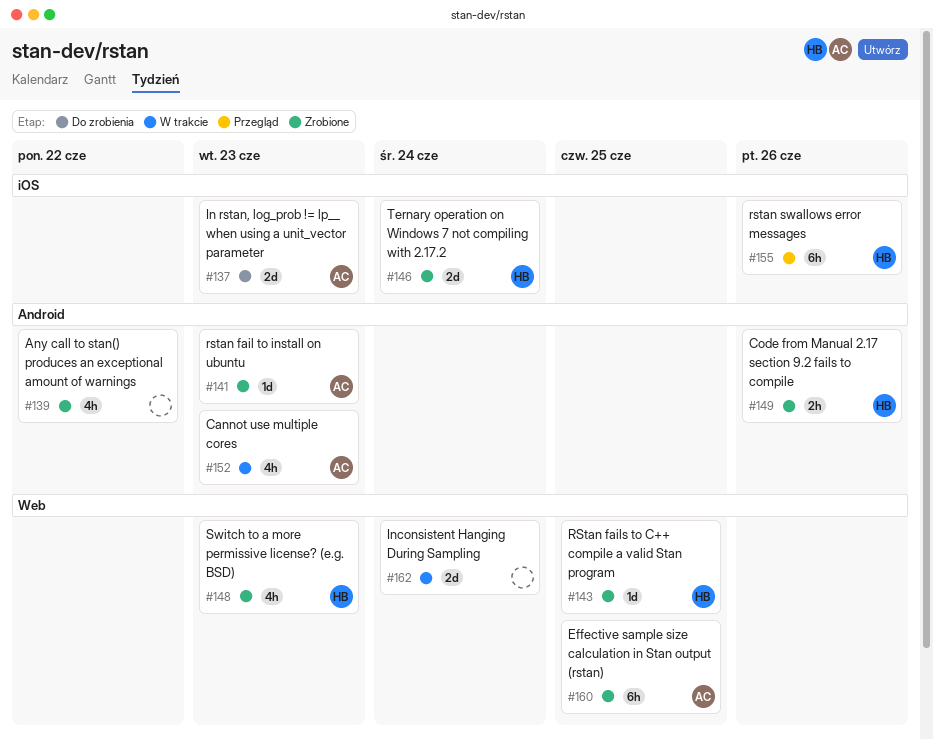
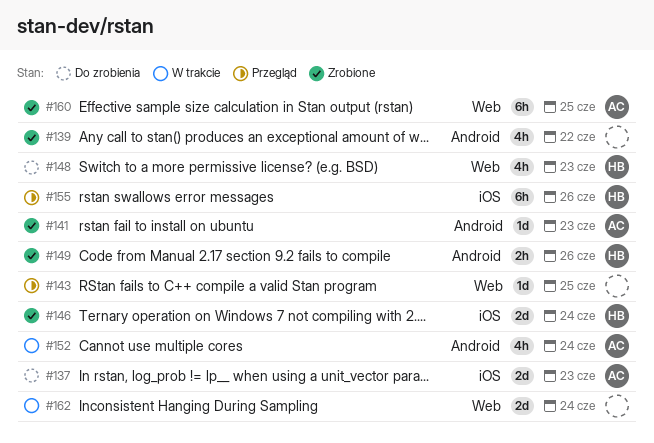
#143, status: Zrobione -> Przegląd
#143, owner: HB -> none
#148, status: Zrobione -> Do zrobienia
#152, due: Jun 23 -> Jun 24

